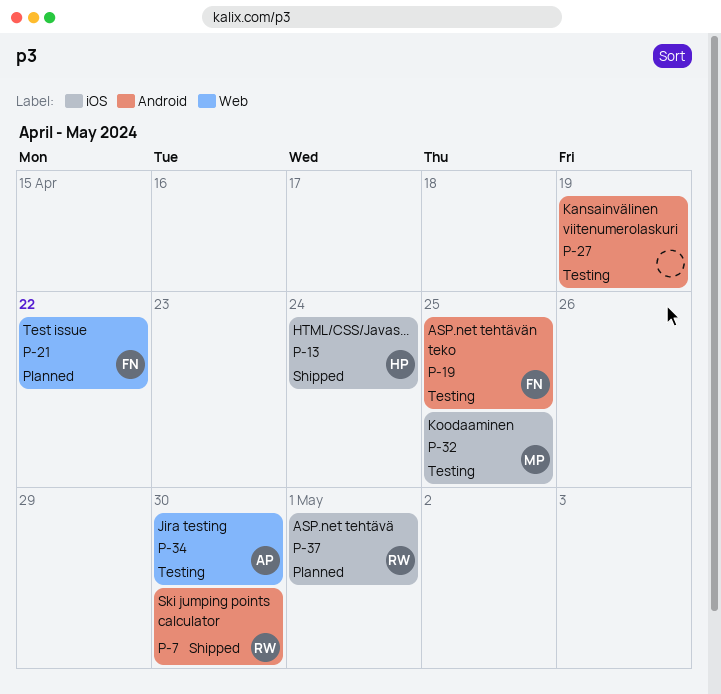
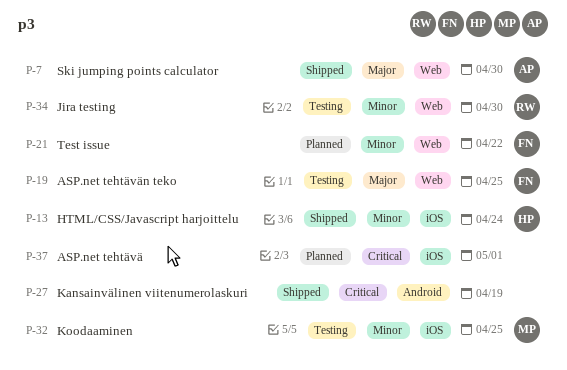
P-7, owner: RW -> AP
P-7, label: Android -> Web
P-19, label: Android -> Web
P-27, status: Testing -> Shipped
P-34, owner: AP -> RW
P-37, owner: RW -> none

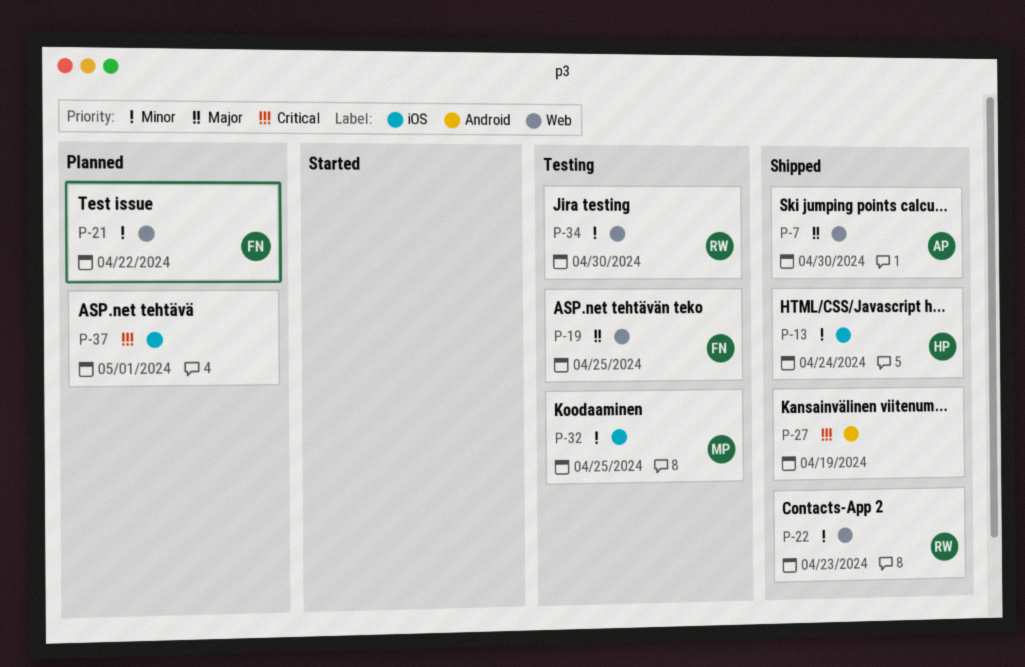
P-22: none -> present

